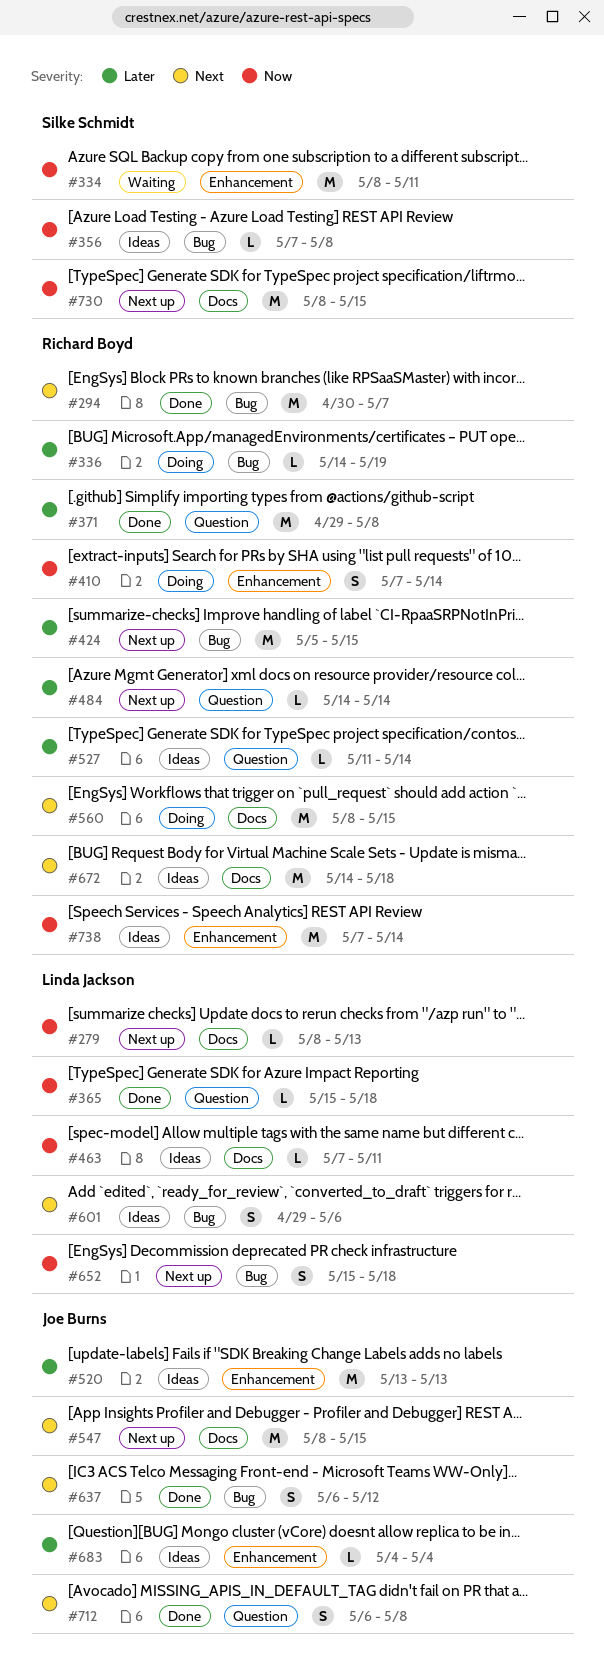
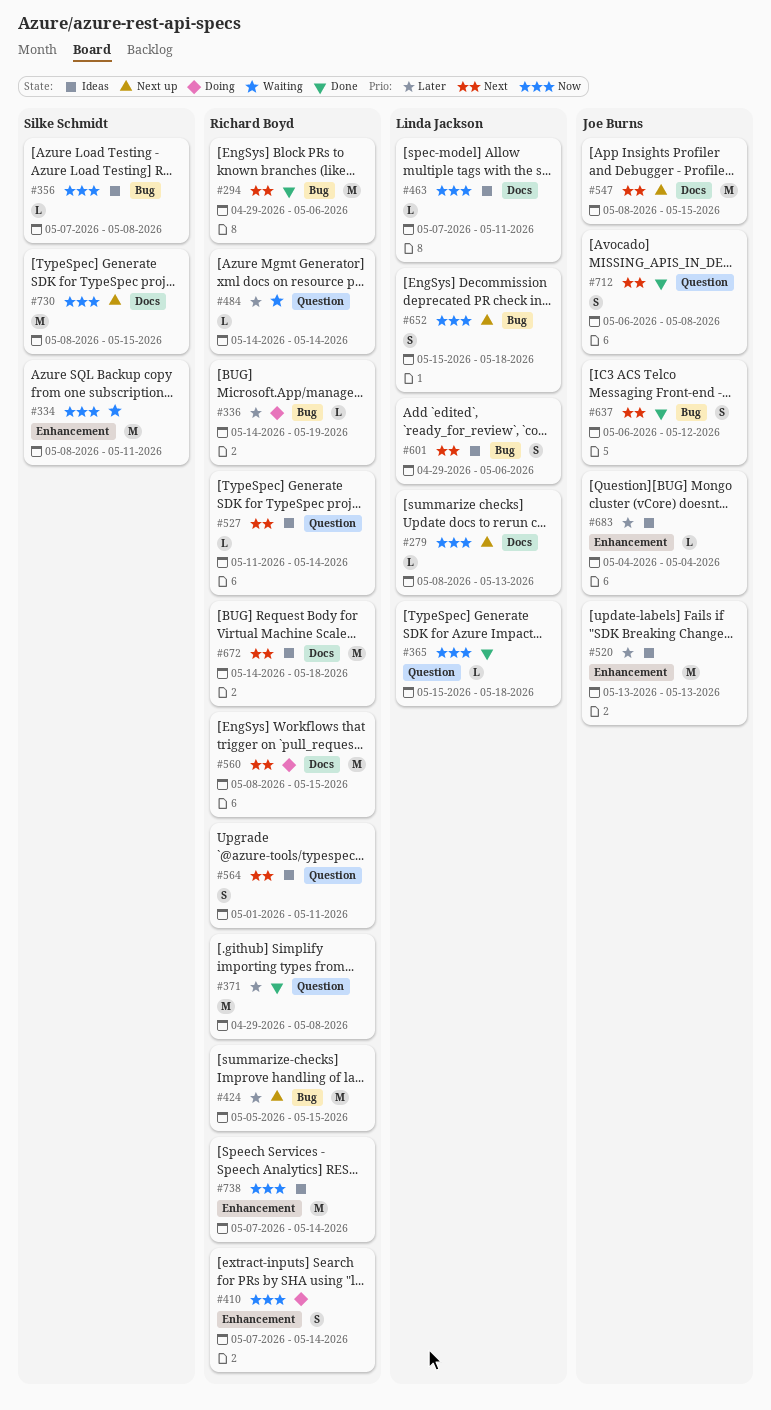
#294, start: Apr 30 -> Apr 29
#294, due: May 7 -> May 6
#484, status: Next up -> Waiting
#527, priority: Later -> Next
#564: none -> present

